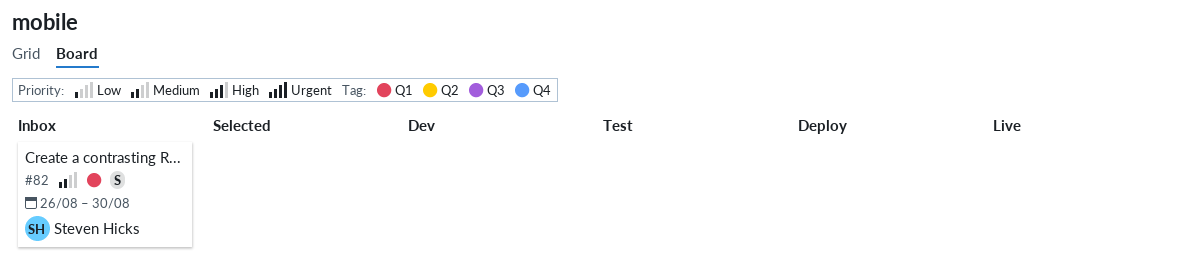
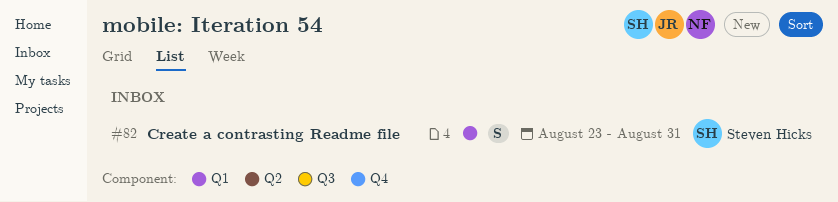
#82, start: Aug 26 -> Aug 23
#82, due: Aug 30 -> Aug 31

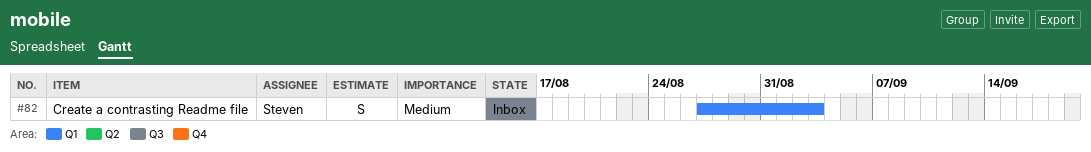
#82, start: Aug 23 -> Aug 27
#82, due: Aug 31 -> Sep 3

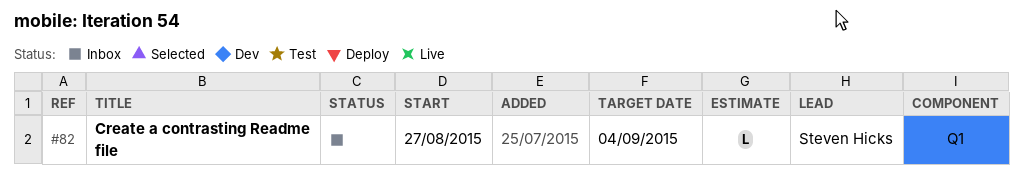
#82, estimate: S -> L
#82, due: Sep 3 -> Sep 4

